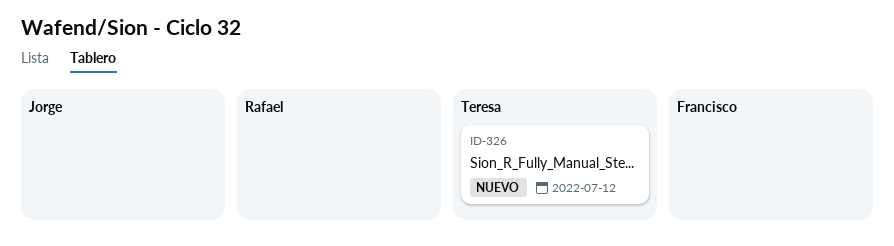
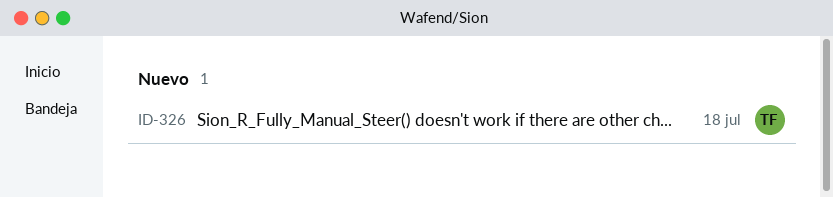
ID-326, due: Jul 12 -> Jul 18

